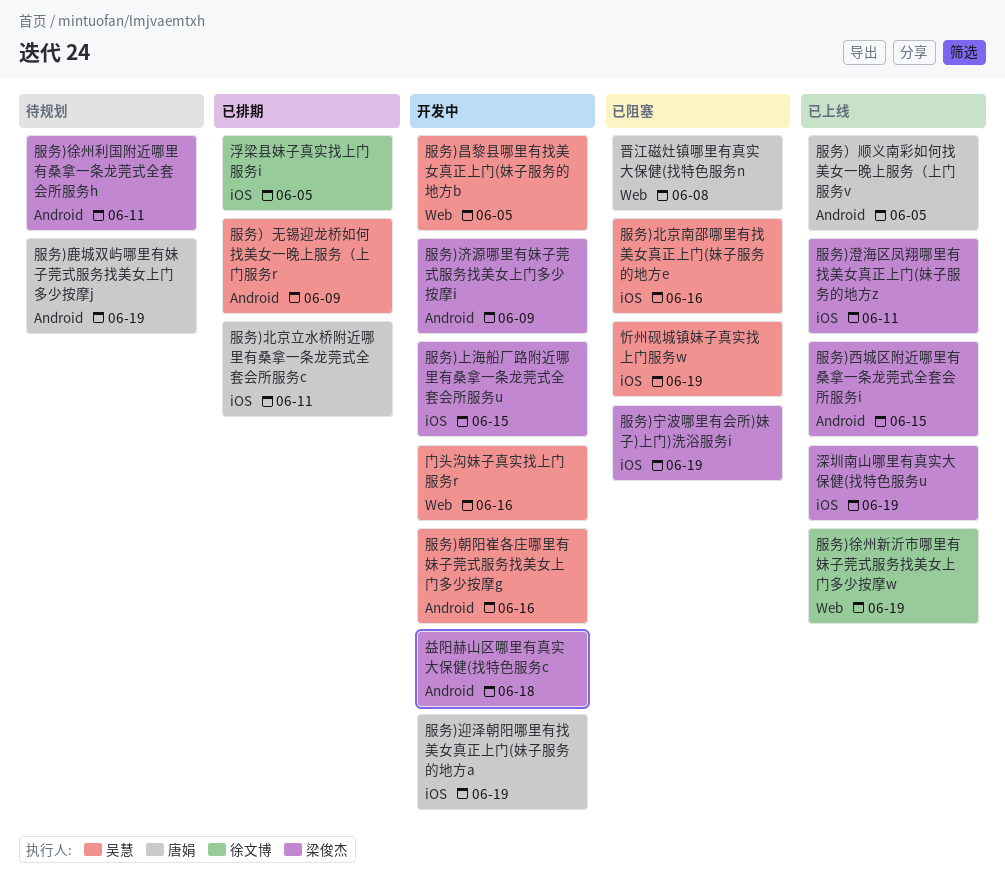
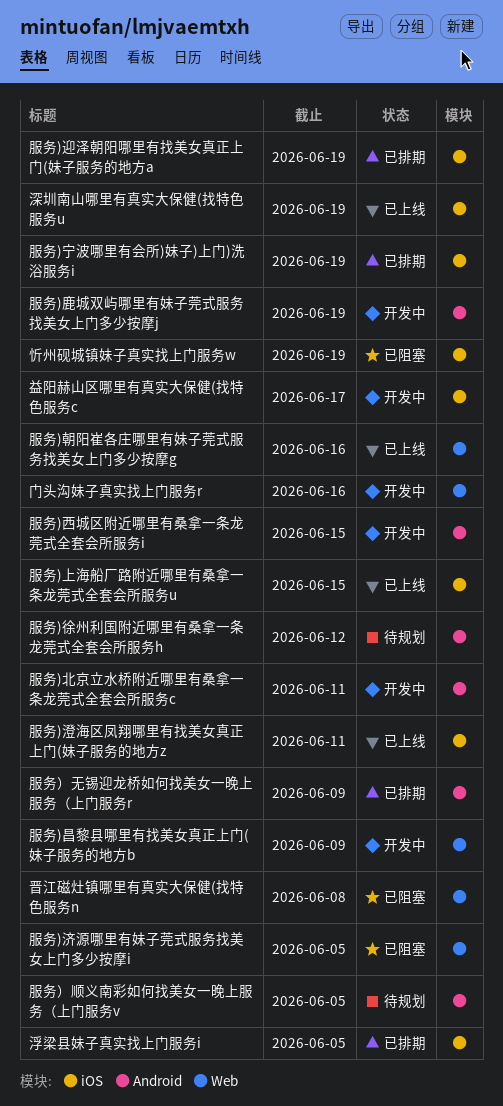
服务)上海船厂路附近哪里有桑拿一条龙莞式全套会所服务u, status: 开发中 -> 已上线
服务)北京南邵哪里有找美女真正上门(妹子服务的地方e: present -> none
服务)北京立水桥附近哪里有桑拿一条龙莞式全套会所服务c, status: 已排期 -> 开发中
服务)北京立水桥附近哪里有桑拿一条龙莞式全套会所服务c, label: iOS -> Android
服务)宁波哪里有会所)妹子)上门)洗浴服务i, status: 已阻塞 -> 已排期
服务)徐州利国附近哪里有桑拿一条龙莞式全套会所服务h, due: Jun 11 -> Jun 12
服务)徐州新沂市哪里有妹子莞式服务找美女上门多少按摩w: present -> none
服务)昌黎县哪里有找美女真正上门(妹子服务的地方b, due: Jun 5 -> Jun 9
服务)朝阳崔各庄哪里有妹子莞式服务找美女上门多少按摩g, status: 开发中 -> 已上线
服务)朝阳崔各庄哪里有妹子莞式服务找美女上门多少按摩g, label: Android -> Web
服务)济源哪里有妹子莞式服务找美女上门多少按摩i, status: 开发中 -> 已阻塞
服务)济源哪里有妹子莞式服务找美女上门多少按摩i, label: Android -> Web
服务)济源哪里有妹子莞式服务找美女上门多少按摩i, due: Jun 9 -> Jun 5
服务)西城区附近哪里有桑拿一条龙莞式全套会所服务i, status: 已上线 -> 开发中
服务)迎泽朝阳哪里有找美女真正上门(妹子服务的地方a, status: 开发中 -> 已排期
服务)鹿城双屿哪里有妹子莞式服务找美女上门多少按摩j, status: 待规划 -> 开发中
服务）顺义南彩如何找美女一晚上服务（上门服务v, status: 已上线 -> 待规划
益阳赫山区哪里有真实大保健(找特色服务c, label: Android -> iOS
益阳赫山区哪里有真实大保健(找特色服务c, due: Jun 18 -> Jun 17

